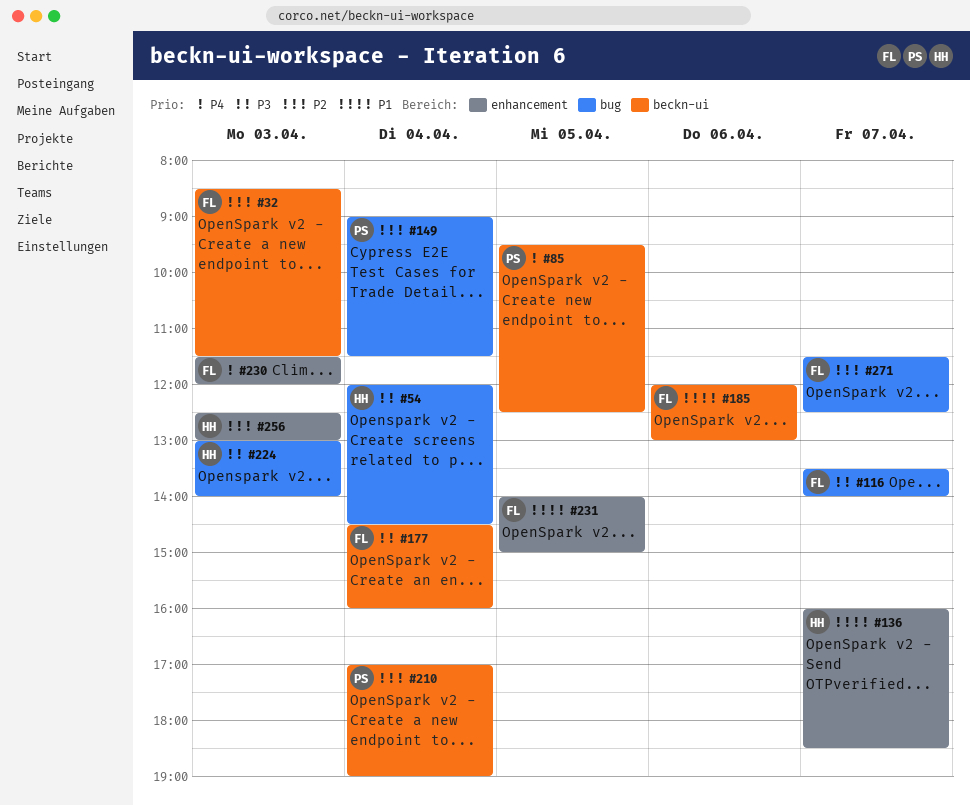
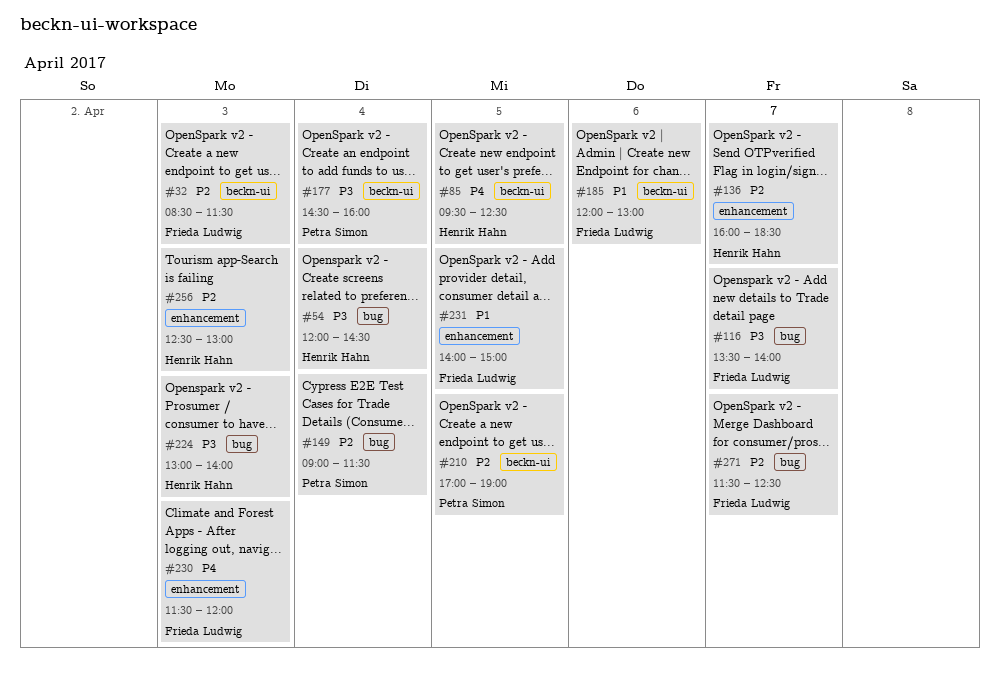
#85, owner: Petra Simon -> Henrik Hahn
#136, priority: P1 -> P2
#177, owner: Frieda Ludwig -> Petra Simon
#210, day: Apr 4 -> Apr 5

